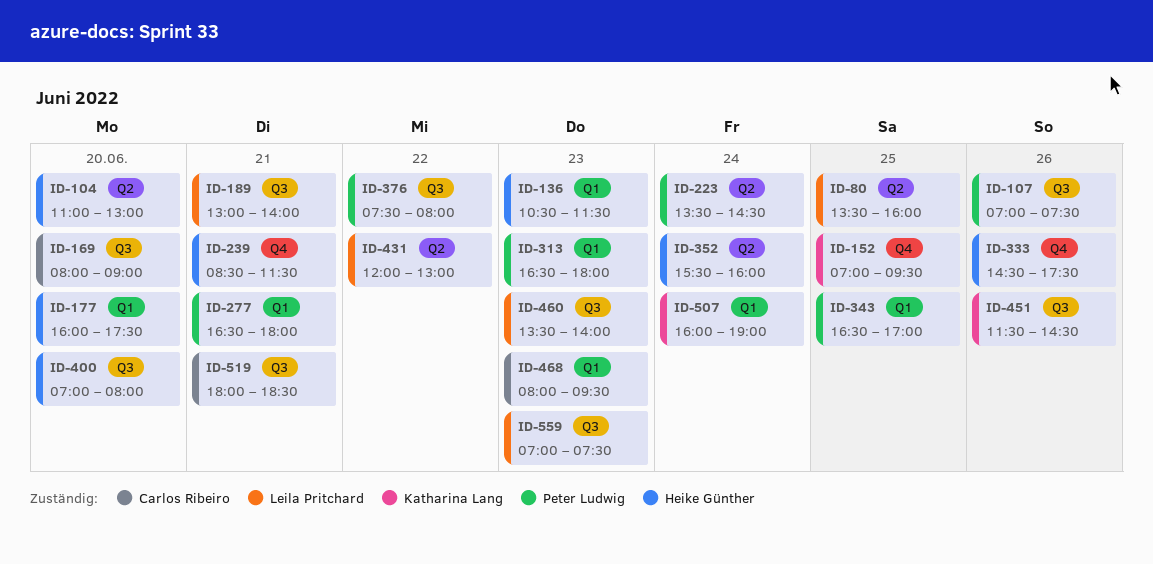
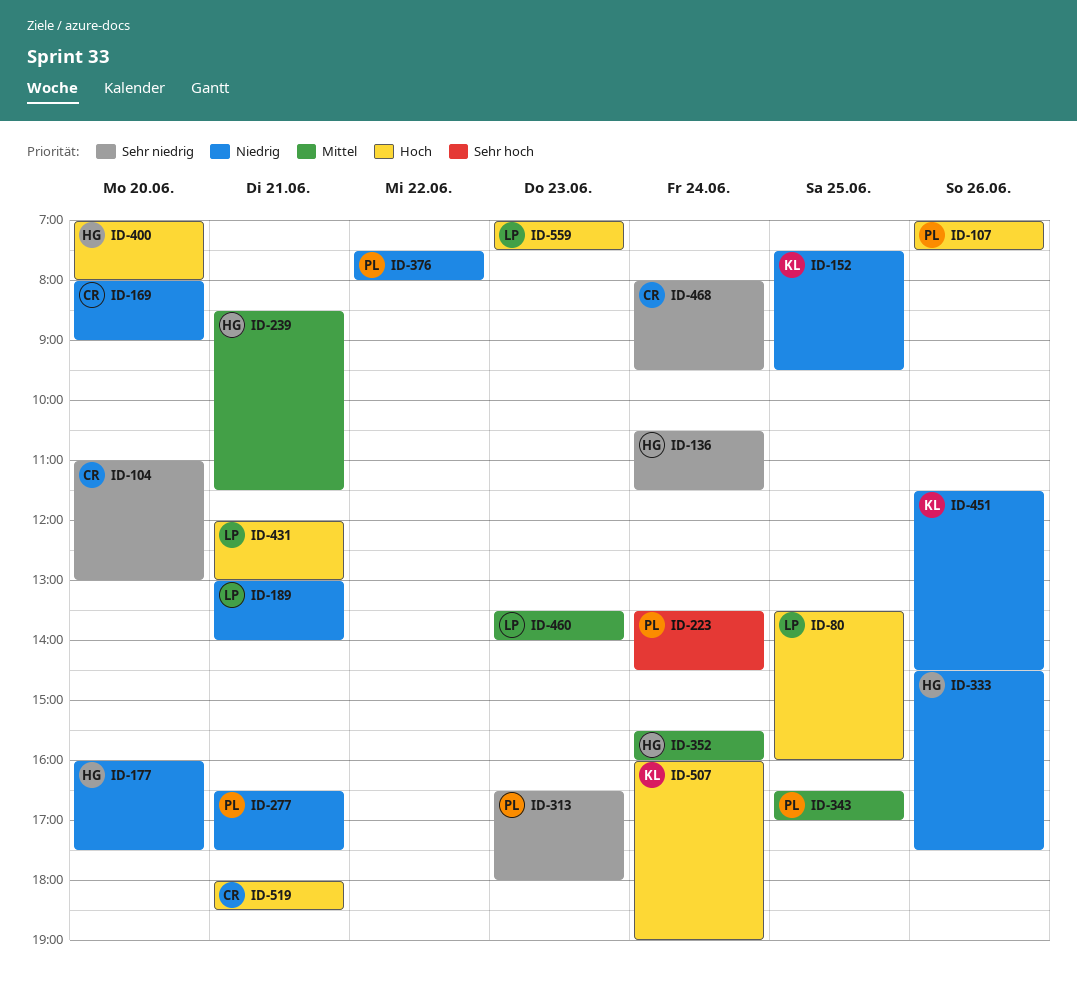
ID-104, owner: Heike Günther -> Carlos Ribeiro
ID-136, day: Jun 23 -> Jun 24
ID-152, begins: 07:00 -> 07:30
ID-277, ends: 18:00 -> 17:30
ID-431, day: Jun 22 -> Jun 21
ID-468, day: Jun 23 -> Jun 24

